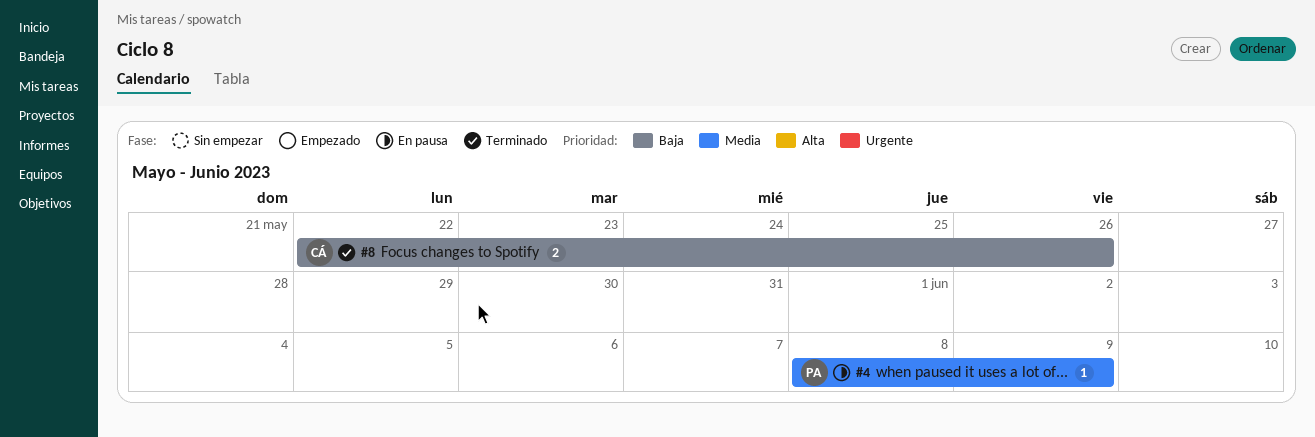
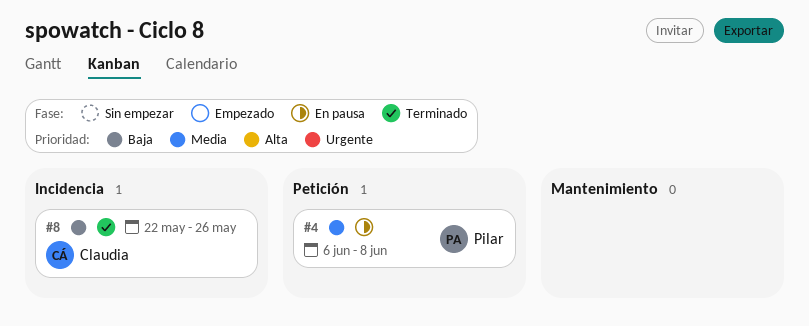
#4, start: Jun 8 -> Jun 6
#4, due: Jun 9 -> Jun 8

